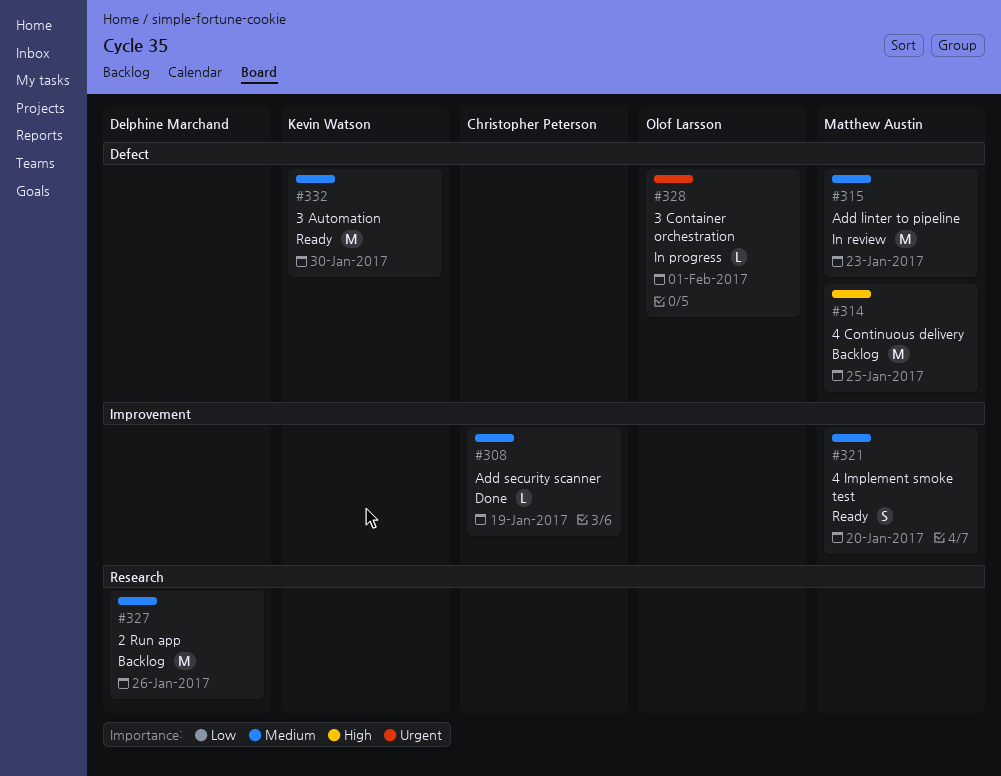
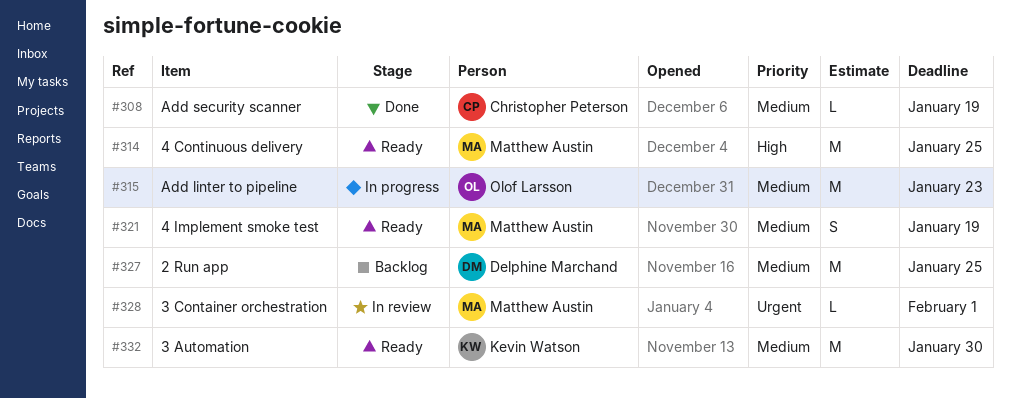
#314, status: Backlog -> Ready
#315, status: In review -> In progress
#315, owner: Matthew Austin -> Olof Larsson
#321, due: Jan 20 -> Jan 19
#327, due: Jan 26 -> Jan 25
#328, status: In progress -> In review
#328, owner: Olof Larsson -> Matthew Austin

